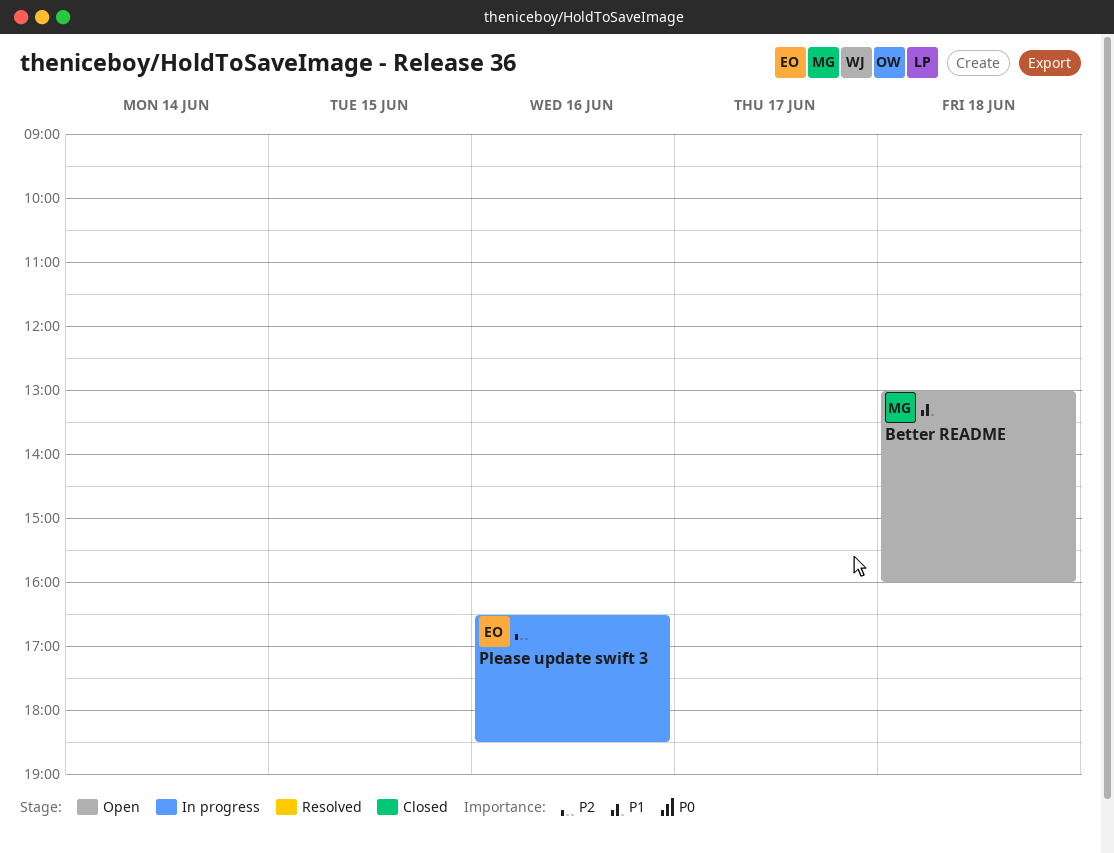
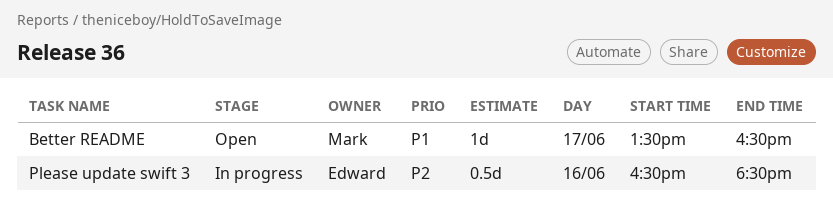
Better README, day: Jun 18 -> Jun 17
Better README, begins: 13:00 -> 13:30
Better README, ends: 16:00 -> 16:30

